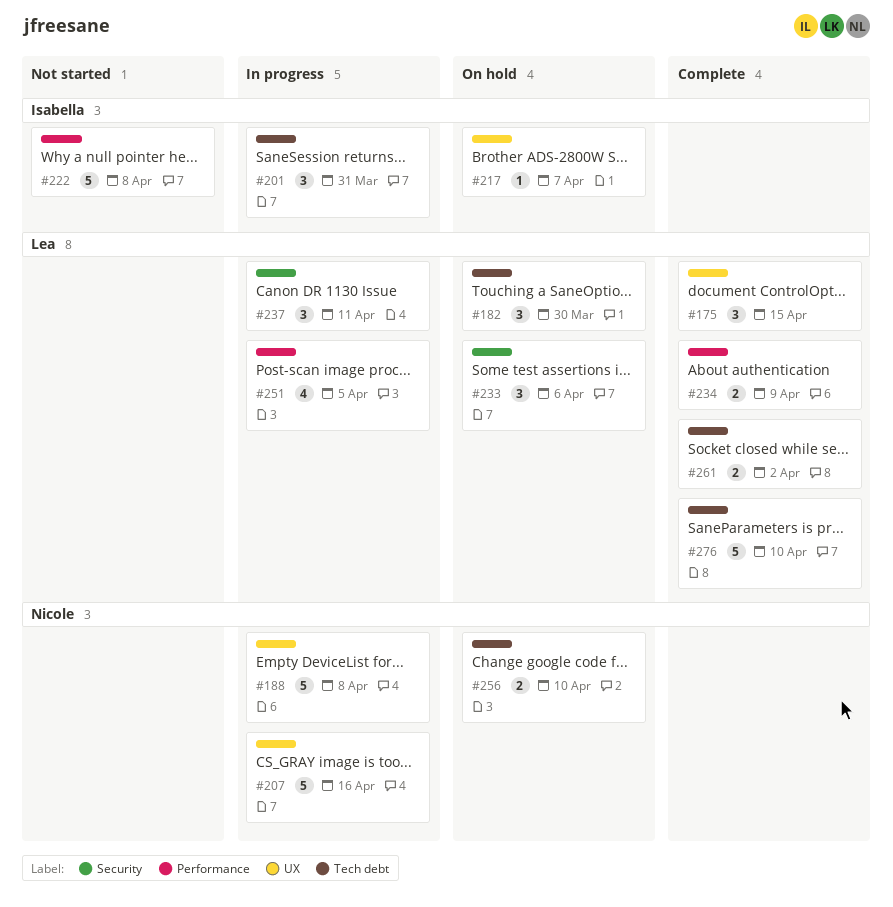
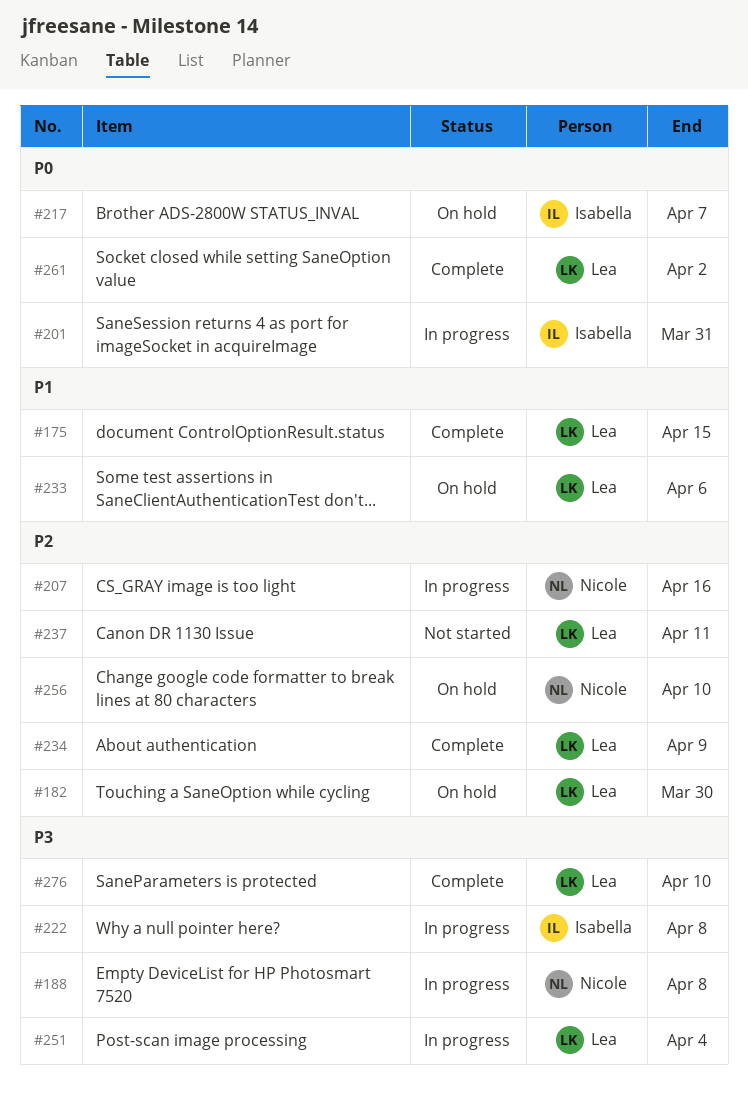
#222, status: Not started -> In progress
#237, status: In progress -> Not started
#251, due: Apr 5 -> Apr 4

